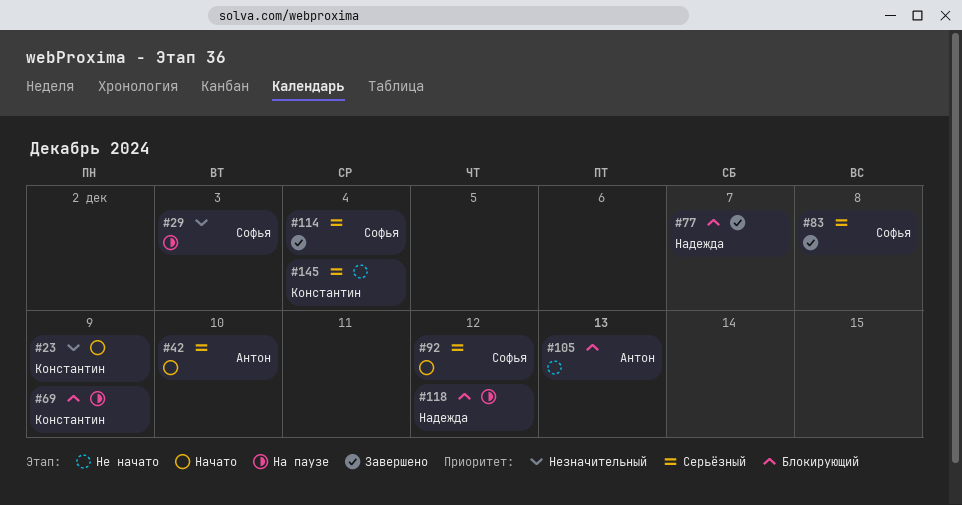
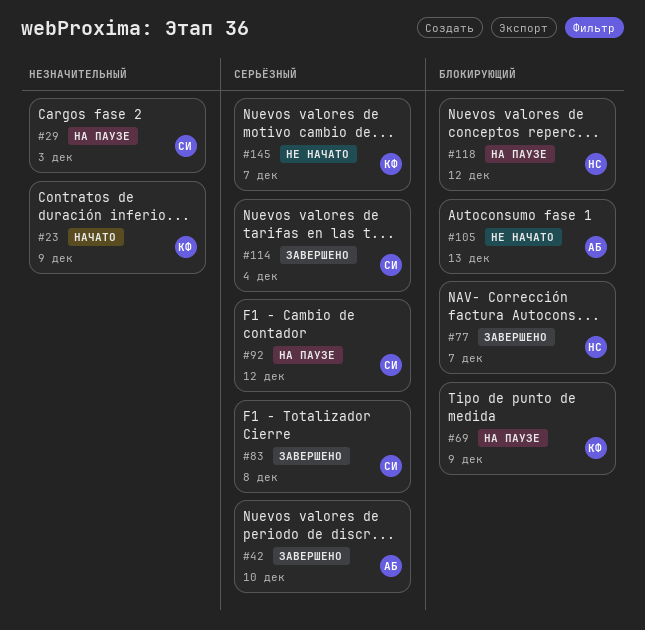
#42, status: Начато -> Завершено
#92, status: Начато -> На паузе
#145, due: Dec 4 -> Dec 7

